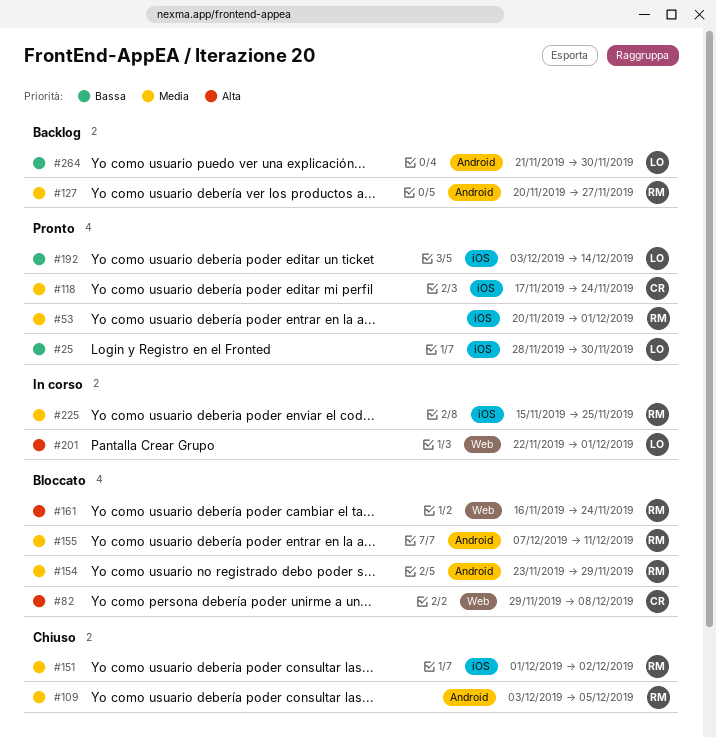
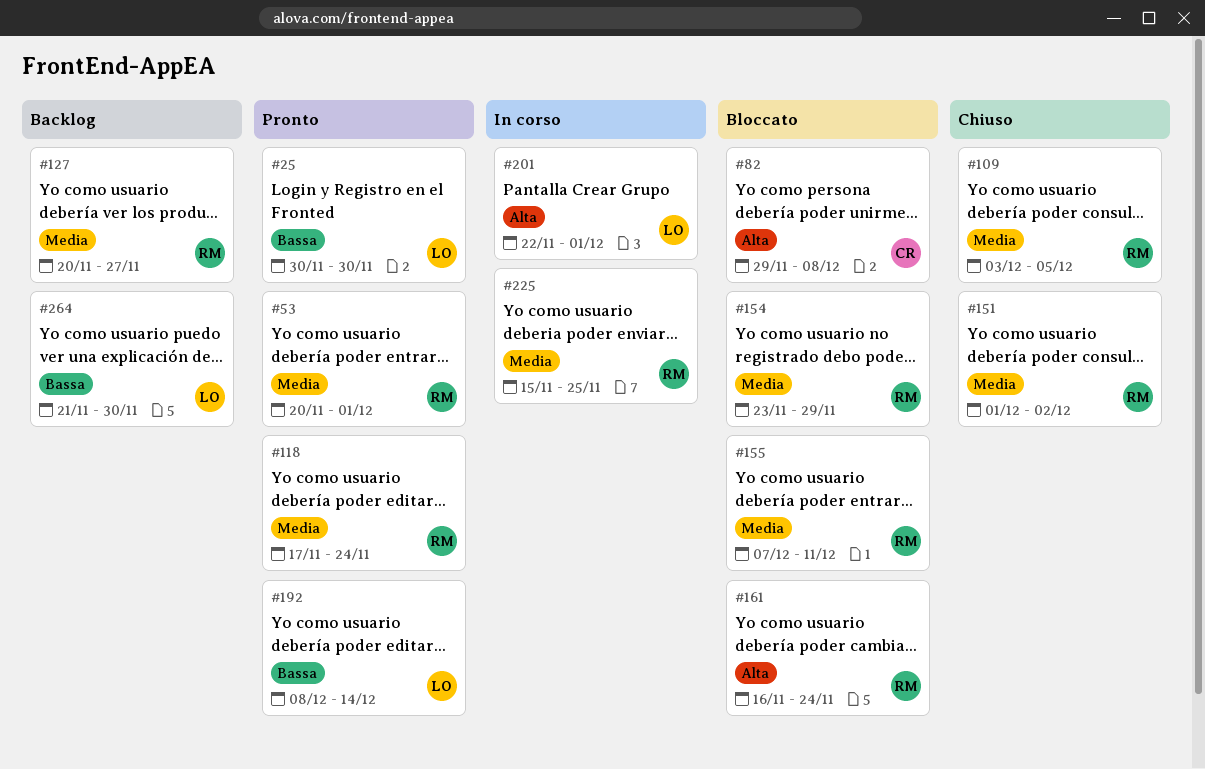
#25, start: Nov 28 -> Nov 30
#118, owner: CR -> RM
#192, start: Dec 3 -> Dec 8

